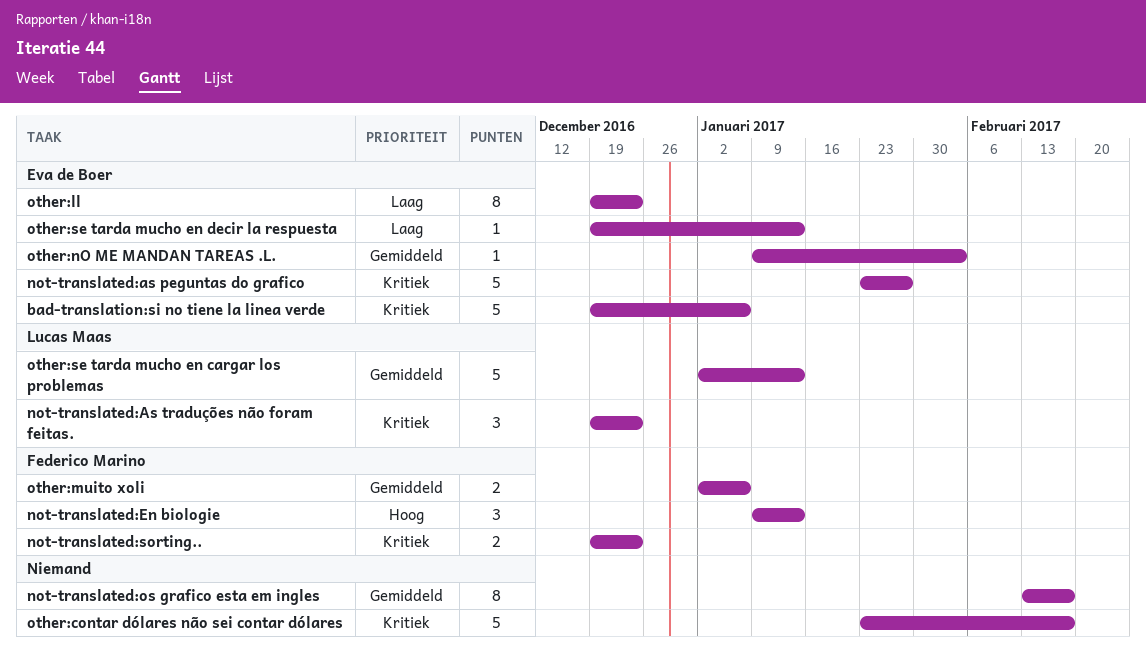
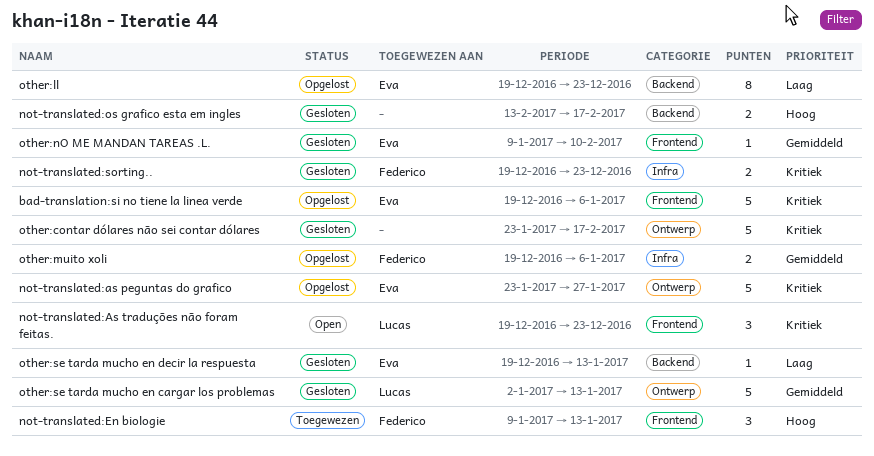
not-translated:os grafico esta em ingles, priority: Gemiddeld -> Hoog
not-translated:os grafico esta em ingles, estimate: 8 -> 2
other:muito xoli, start: Jan 2 -> Dec 19
other:nO ME MANDAN TAREAS .L., due: Feb 3 -> Feb 10

